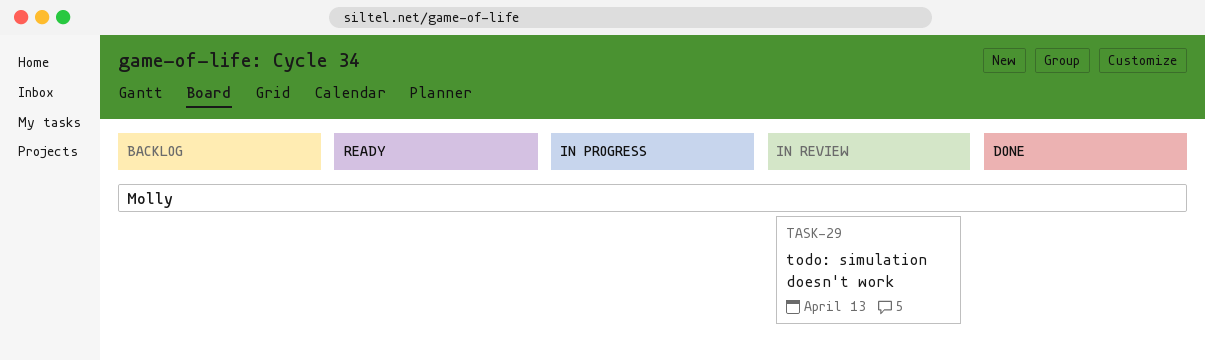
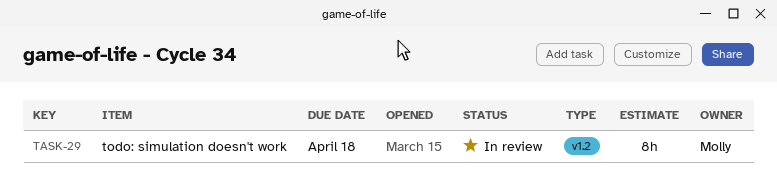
TASK-29, due: Apr 13 -> Apr 18

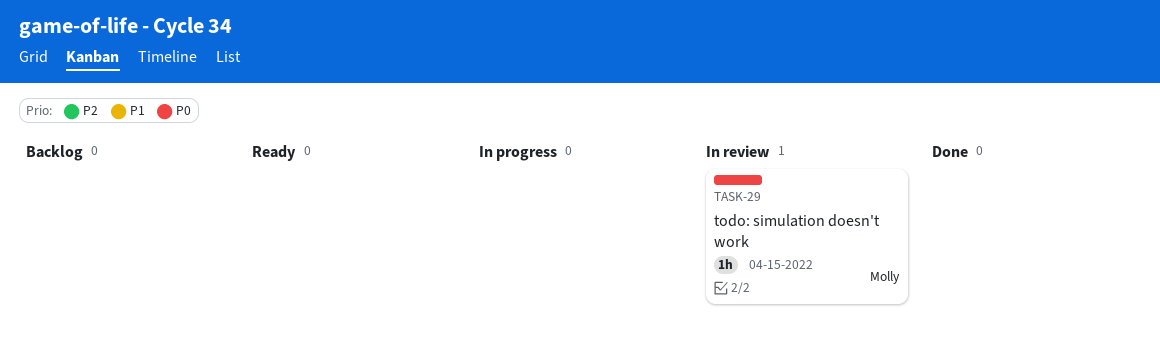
TASK-29, estimate: 8h -> 1h
TASK-29, due: Apr 18 -> Apr 15

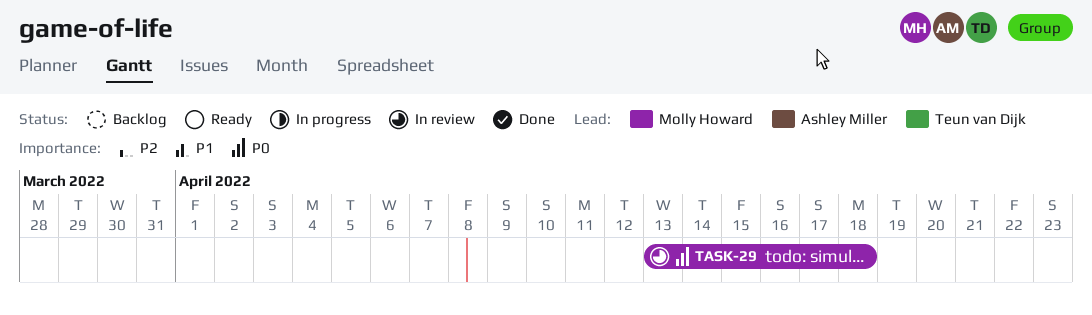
TASK-29, due: Apr 15 -> Apr 18

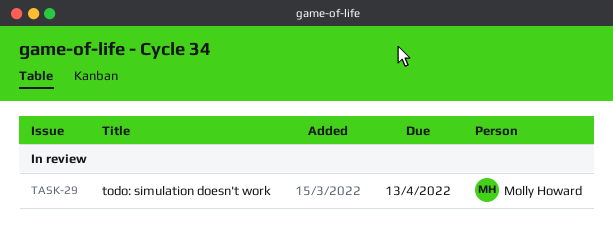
TASK-29, due: Apr 18 -> Apr 13

